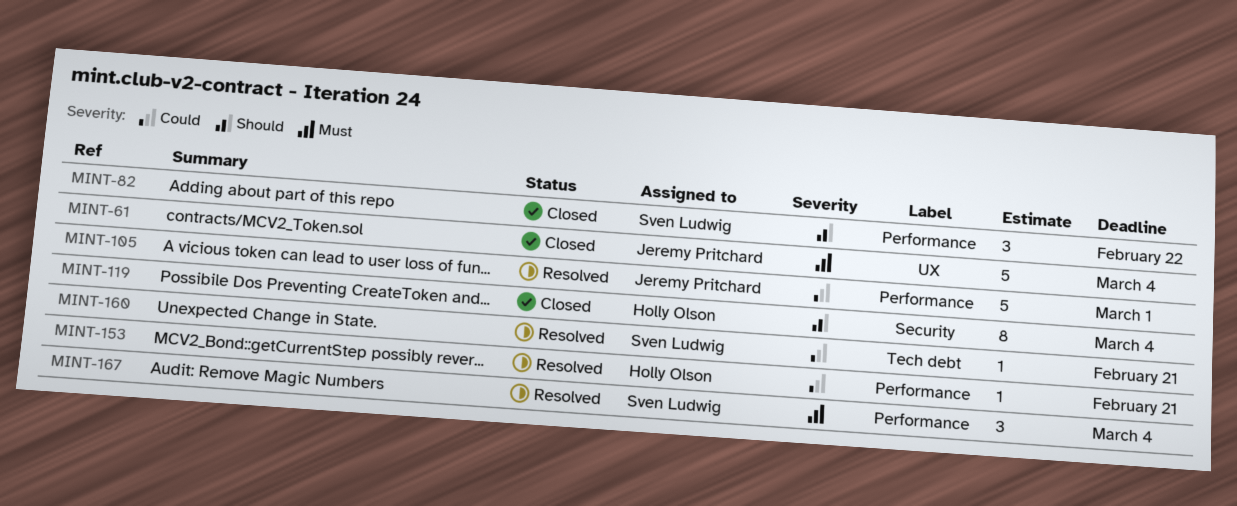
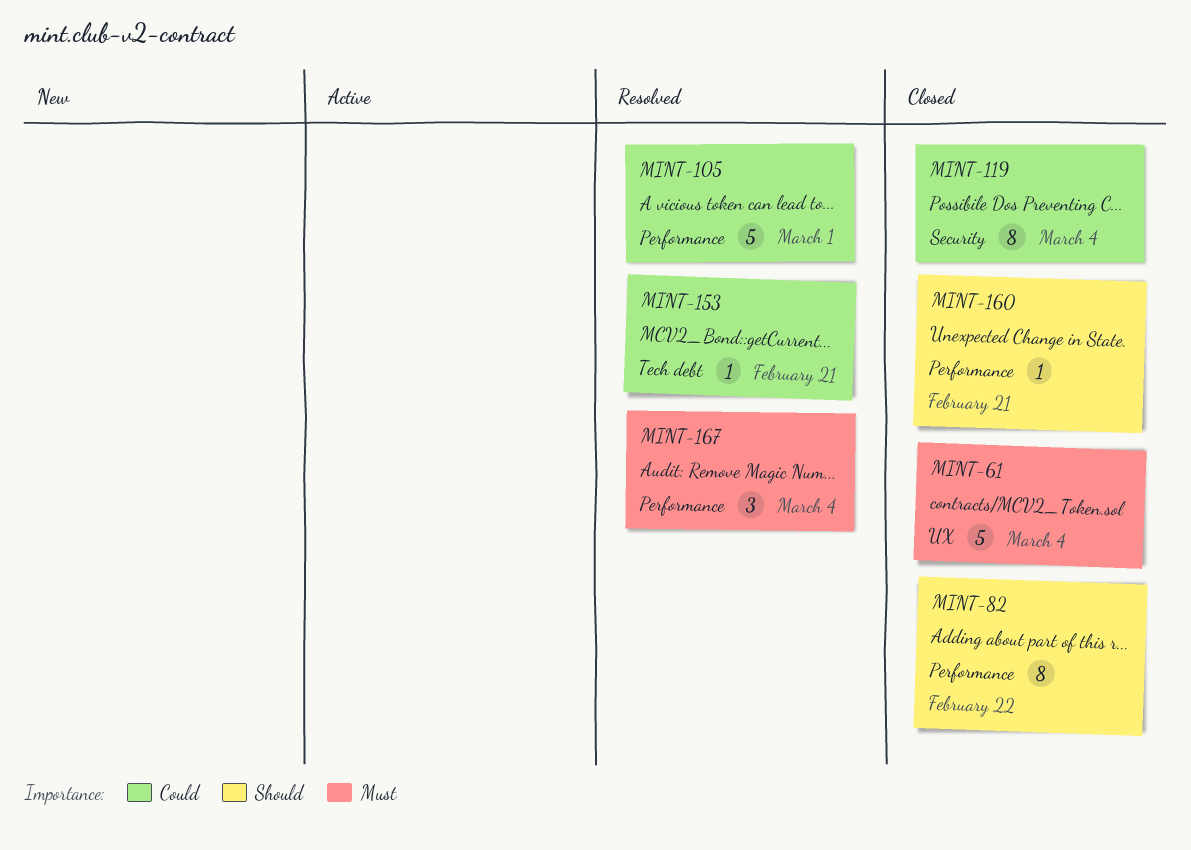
MINT-82, estimate: 3 -> 8
MINT-119, priority: Should -> Could
MINT-153, label: Performance -> Tech debt
MINT-160, status: Resolved -> Closed
MINT-160, priority: Could -> Should
MINT-160, label: Tech debt -> Performance

